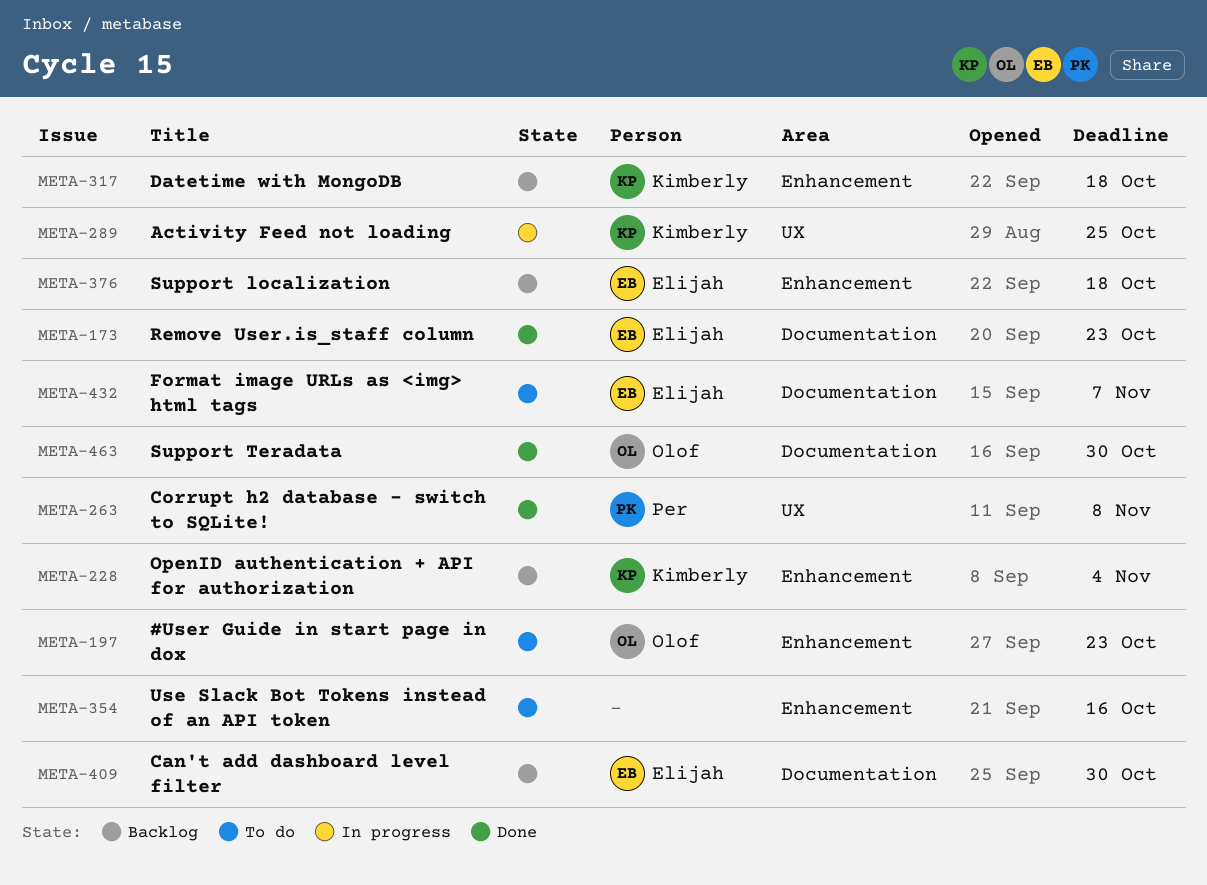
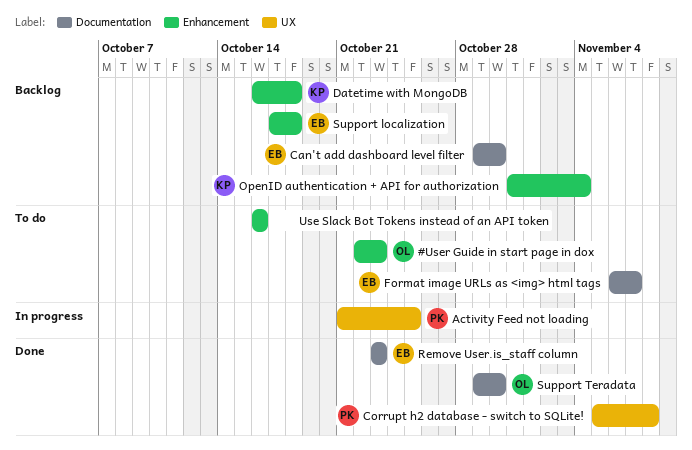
Activity Feed not loading, owner: Kimberly -> Per

